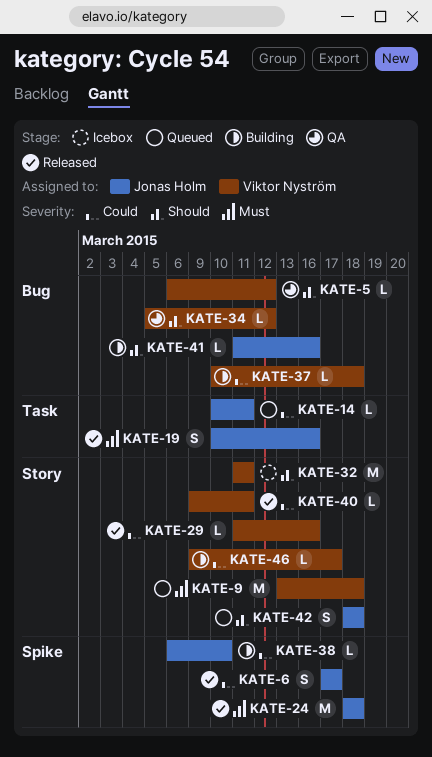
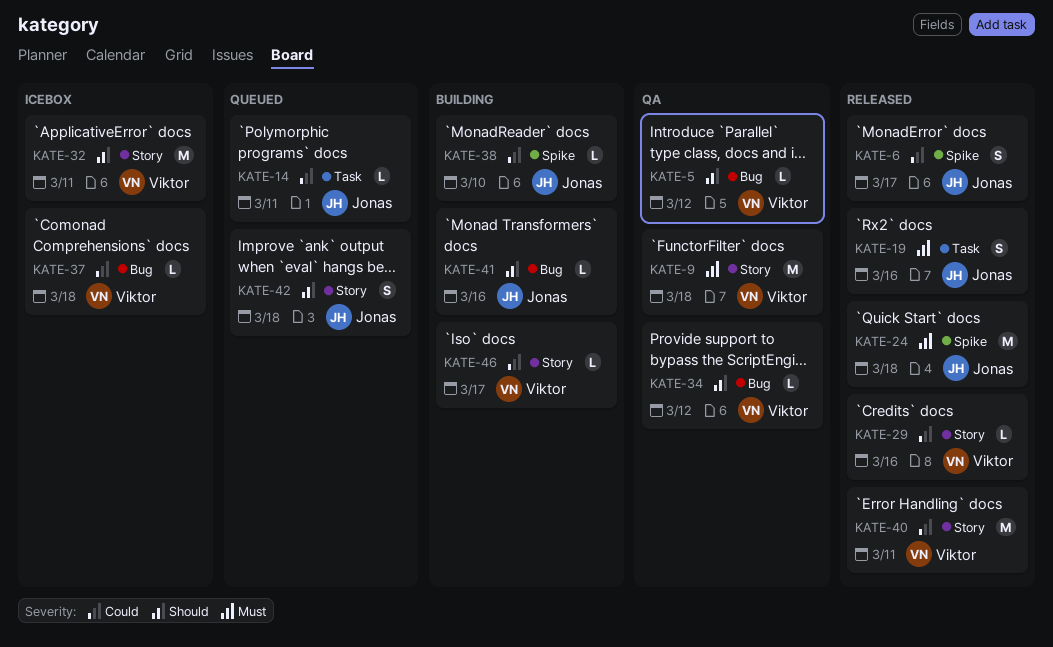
KATE-9, status: Queued -> QA
KATE-37, status: Building -> Icebox
KATE-40, estimate: L -> M

